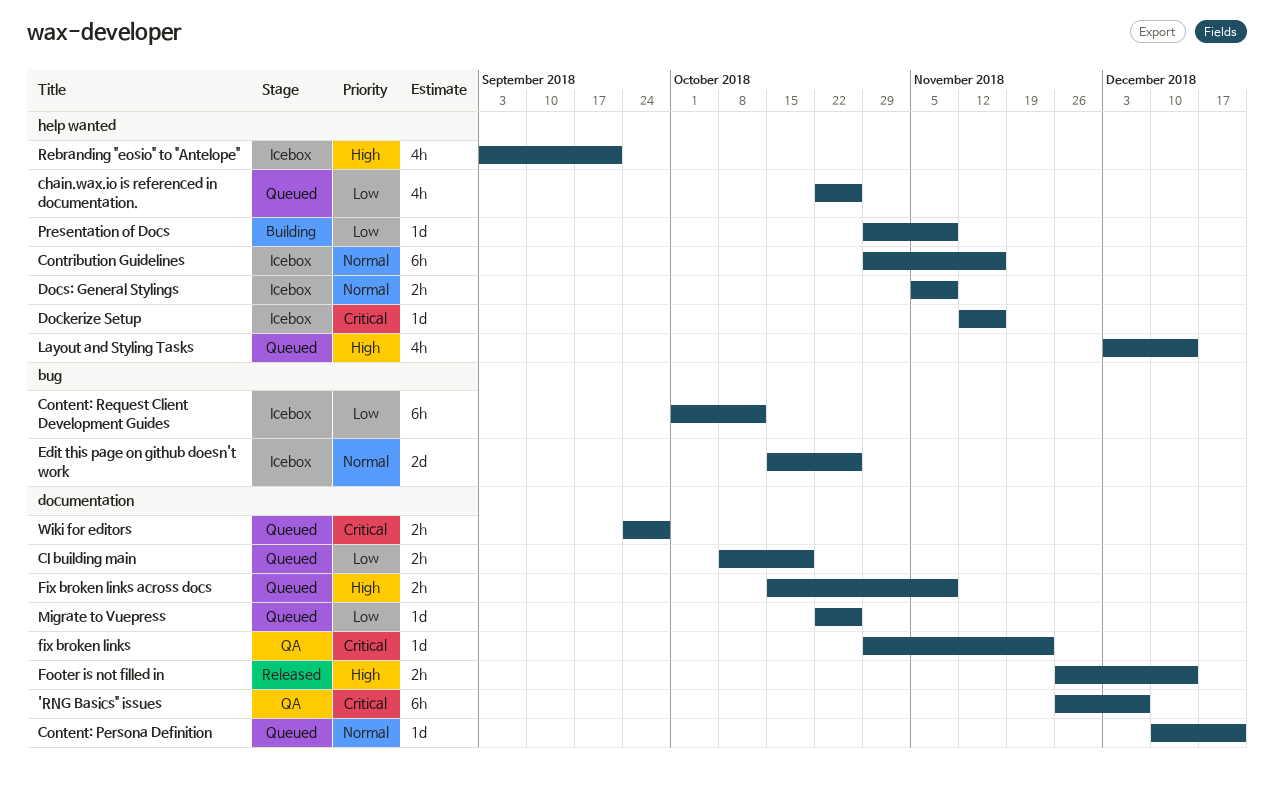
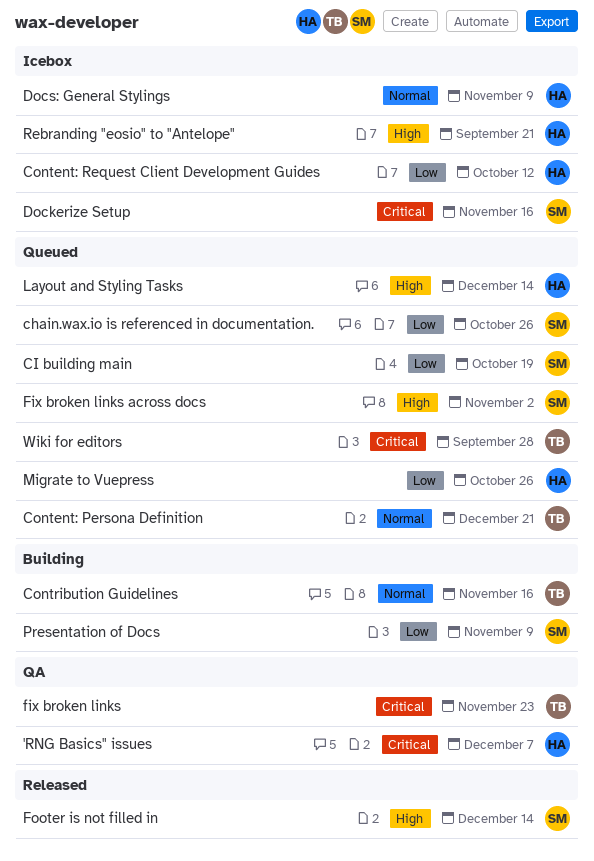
Contribution Guidelines, status: Icebox -> Building
Edit this page on github doesn't work: present -> none
Fix broken links across docs, due: Nov 9 -> Nov 2

